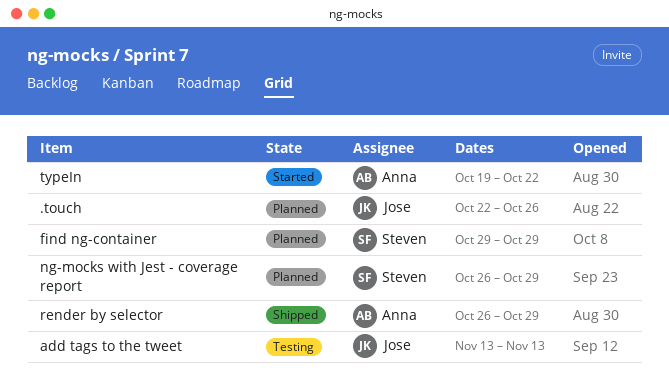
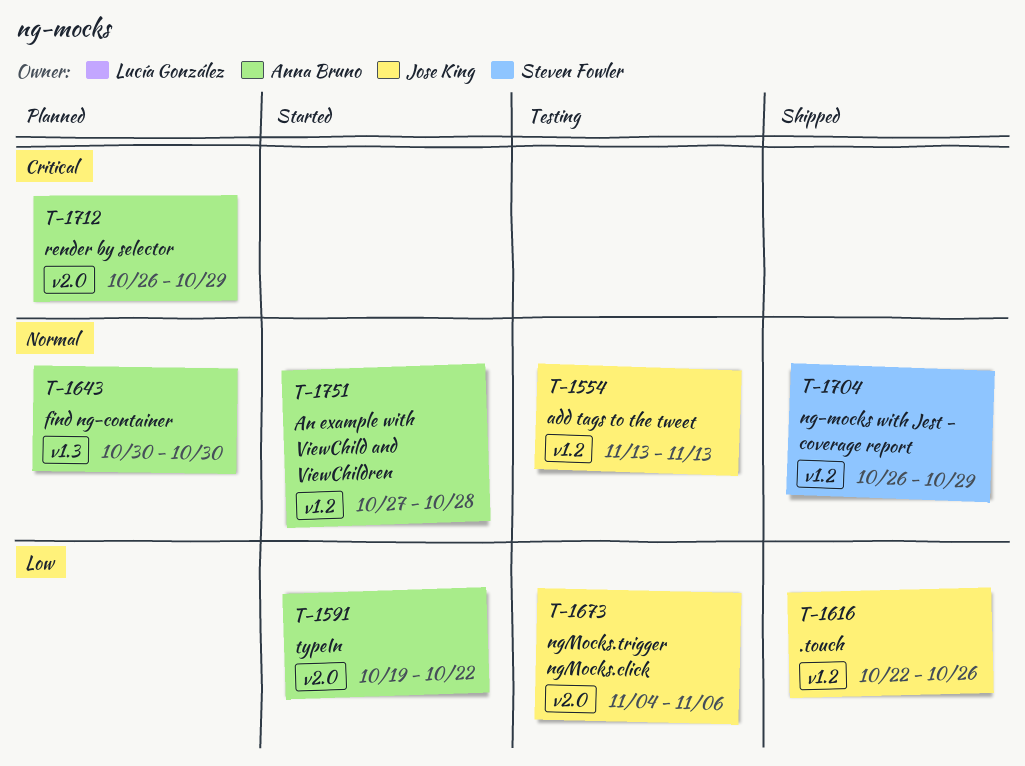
.touch, status: Planned -> Shipped
An example with ViewChild and ViewChildren: none -> present
find ng-container, owner: Steven Fowler -> Anna Bruno
find ng-container, start: Oct 29 -> Oct 30
find ng-container, due: Oct 29 -> Oct 30
ng-mocks with Jest - coverage report, status: Planned -> Shipped
ngMocks.trigger ngMocks.click: none -> present
render by selector, status: Shipped -> Planned

